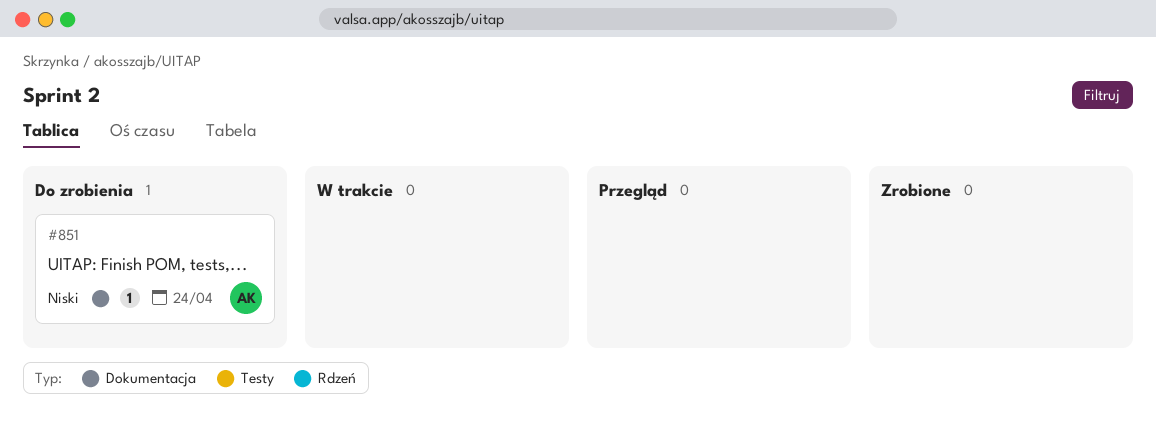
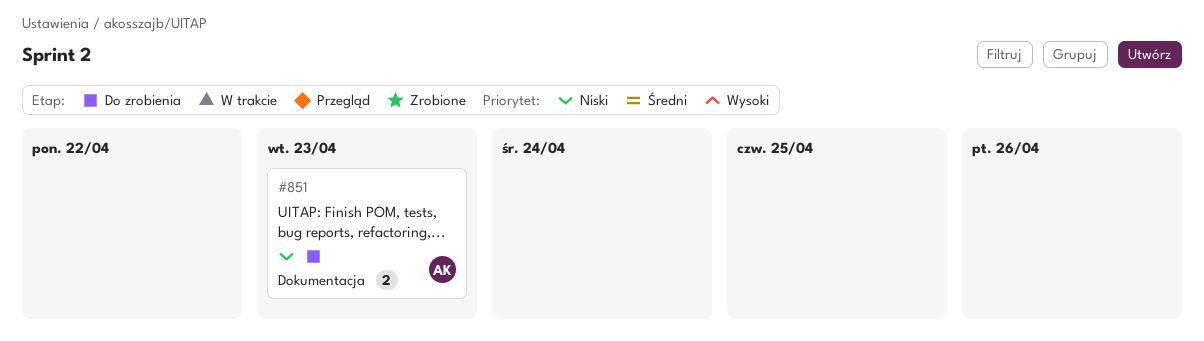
#851, estimate: 1 -> 2
#851, due: Apr 24 -> Apr 23

